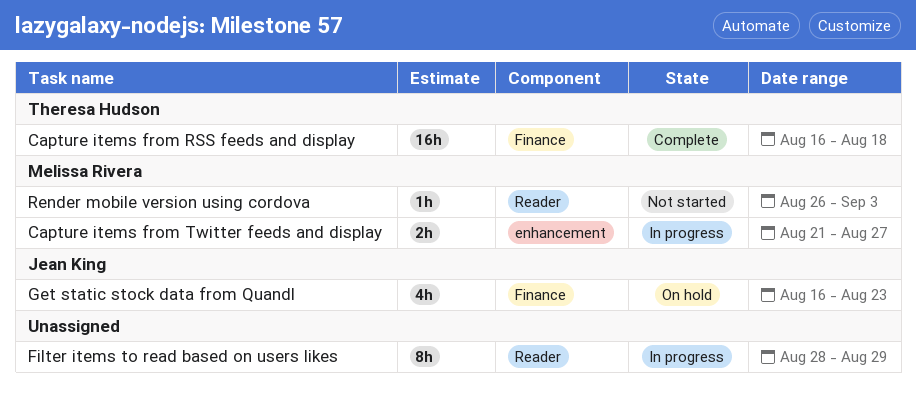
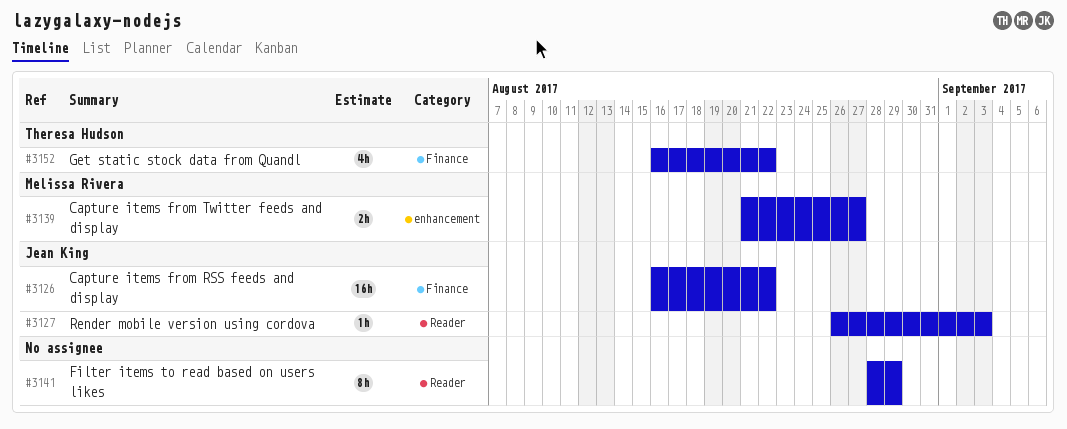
Capture items from RSS feeds and display, owner: Theresa Hudson -> Jean King
Capture items from RSS feeds and display, due: Aug 18 -> Aug 22
Get static stock data from Quandl, owner: Jean King -> Theresa Hudson
Get static stock data from Quandl, due: Aug 23 -> Aug 22
Render mobile version using cordova, owner: Melissa Rivera -> Jean King

